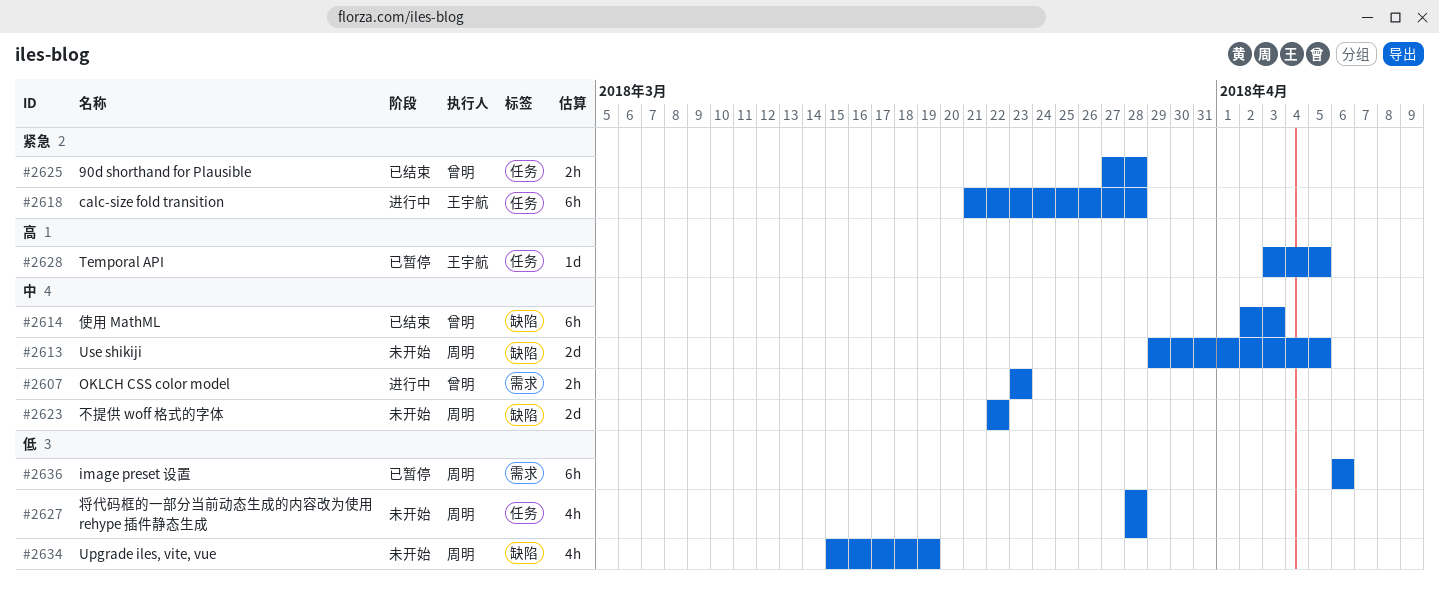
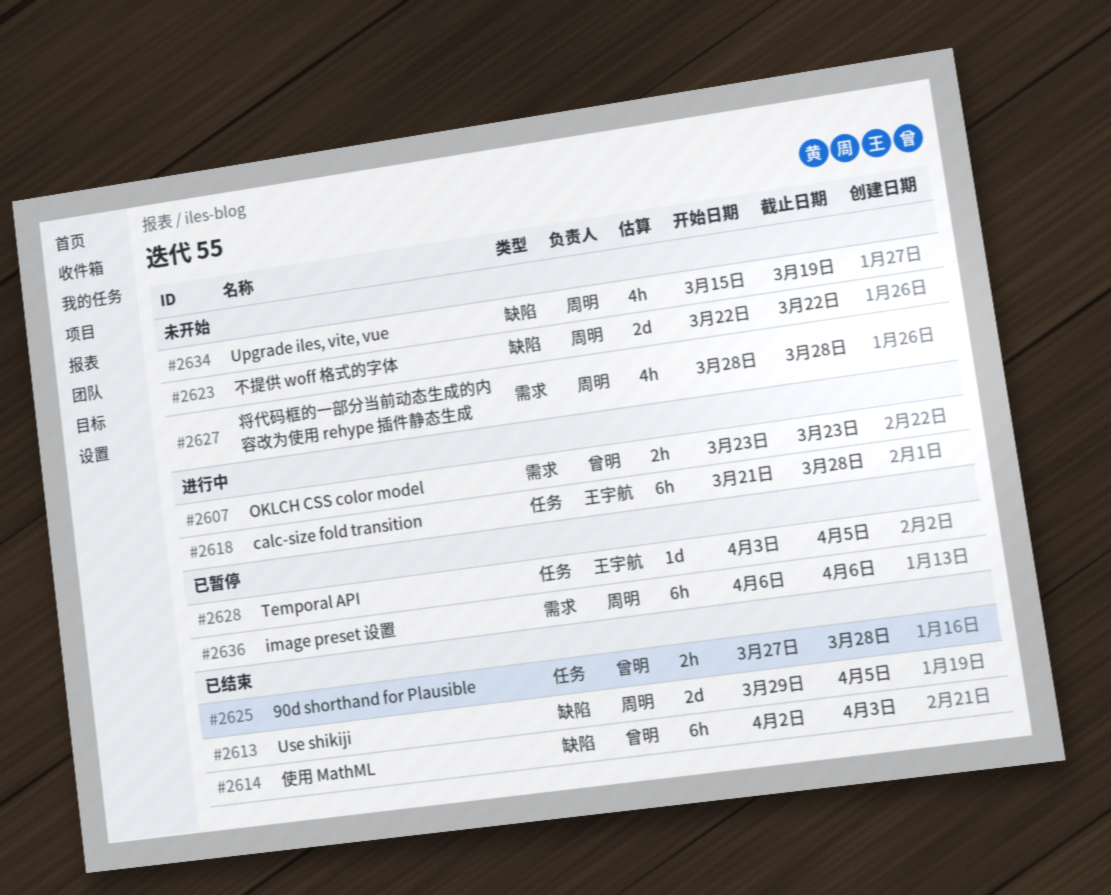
#2613, status: 未开始 -> 已结束
#2627, label: 任务 -> 需求

